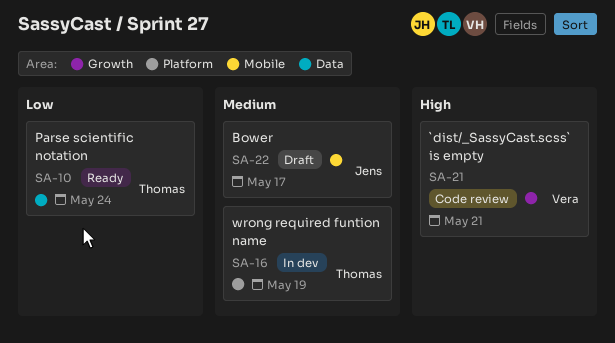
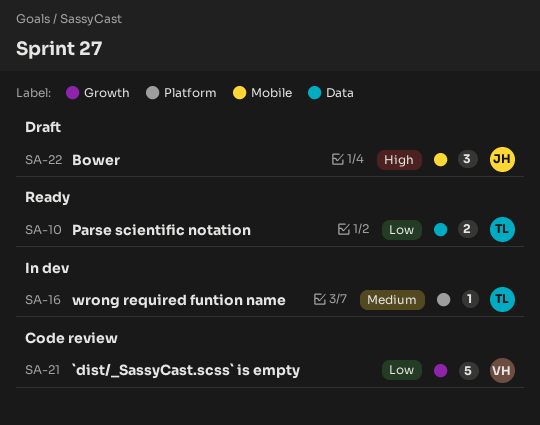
SA-21, priority: High -> Low
SA-22, priority: Medium -> High

